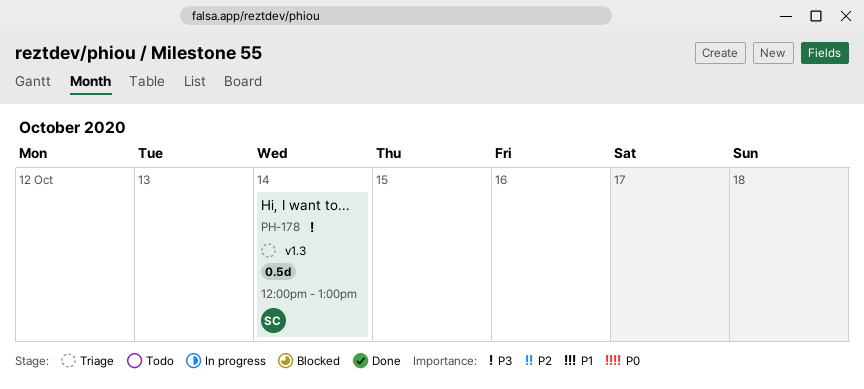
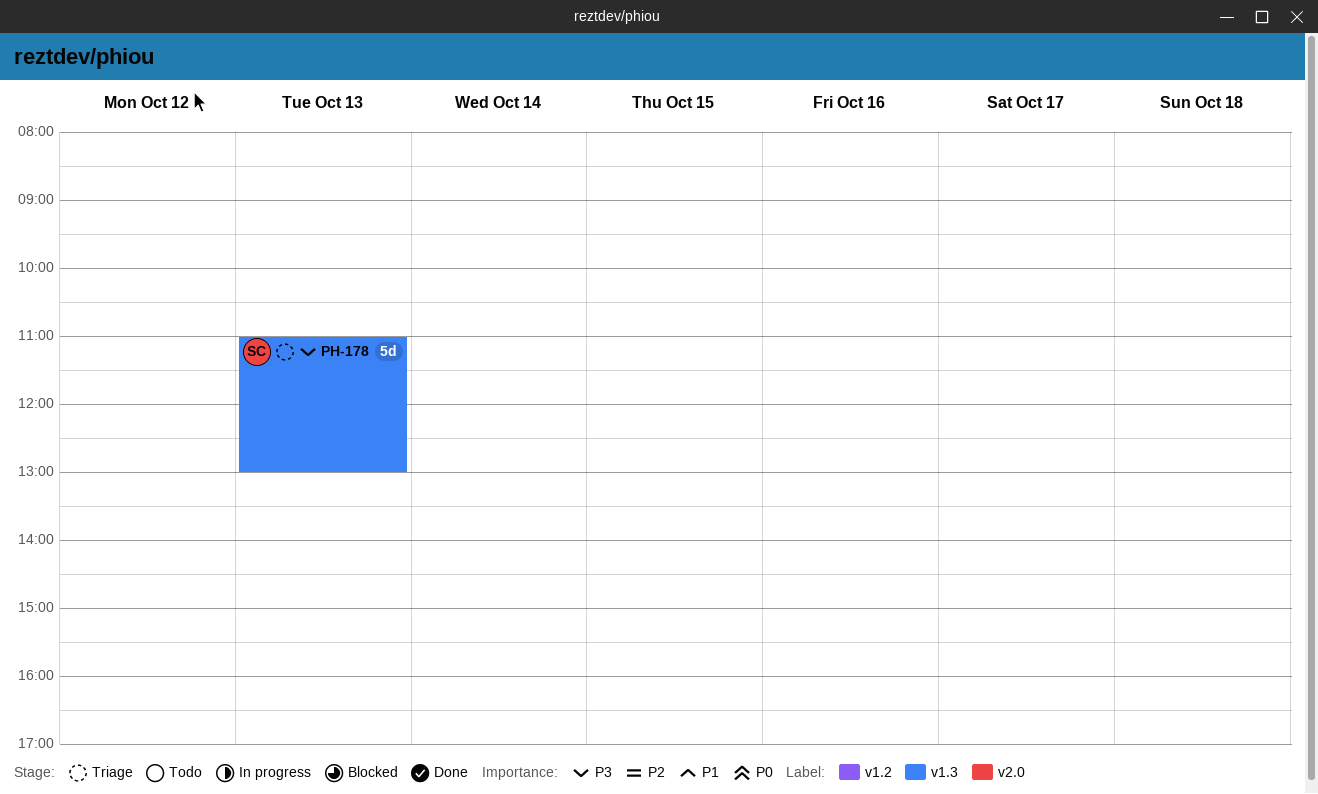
PH-178, estimate: 0.5d -> 5d
PH-178, day: Oct 14 -> Oct 13
PH-178, begins: 12:00 -> 11:00

